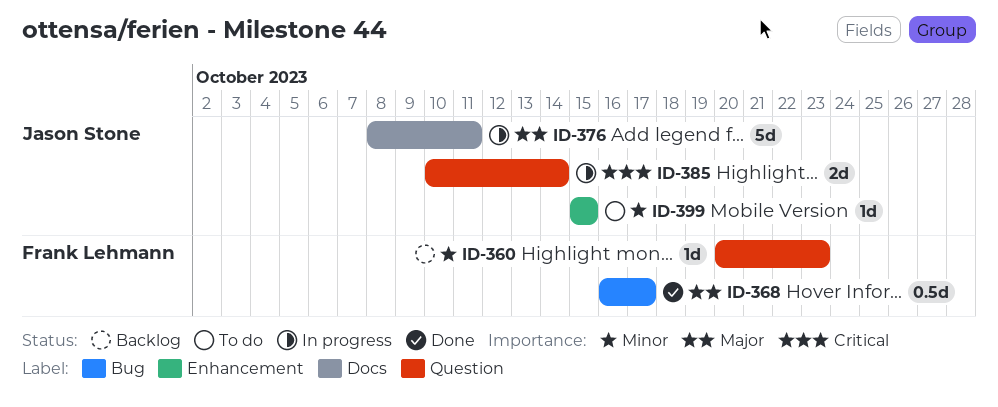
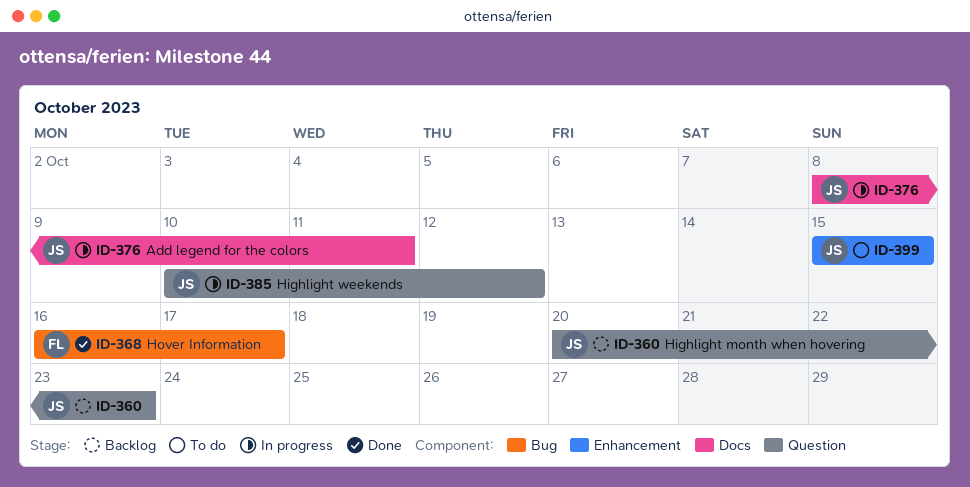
ID-360, owner: Frank Lehmann -> Jason Stone
ID-385, due: Oct 14 -> Oct 12

